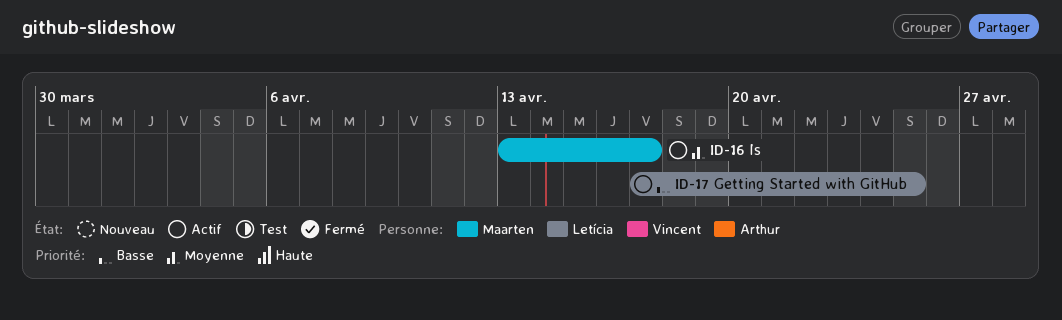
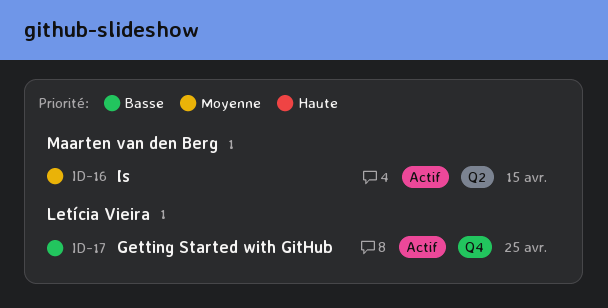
ID-16, due: Apr 17 -> Apr 15

